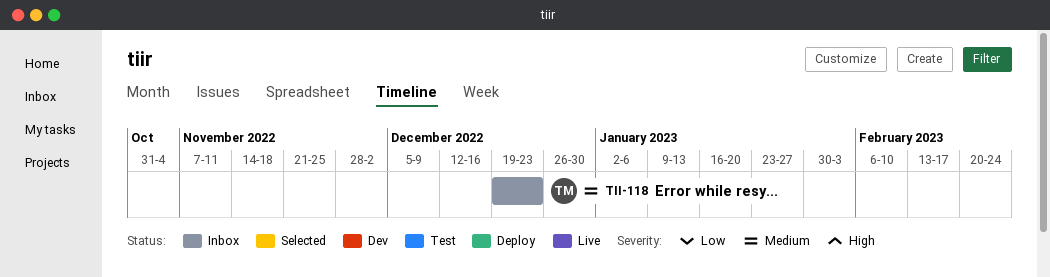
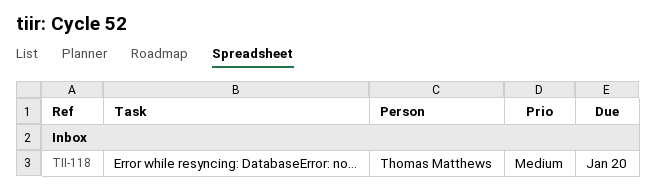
TII-118, due: Dec 23 -> Jan 20

